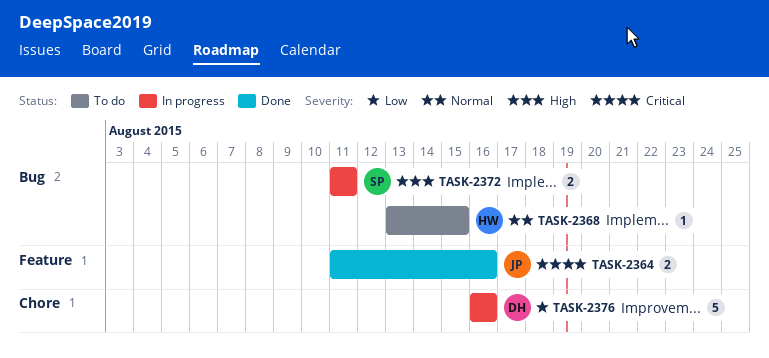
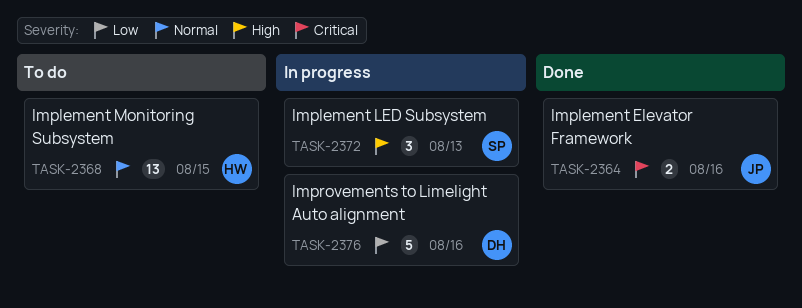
TASK-2368, estimate: 1 -> 13
TASK-2372, estimate: 2 -> 3
TASK-2372, due: Aug 11 -> Aug 13

